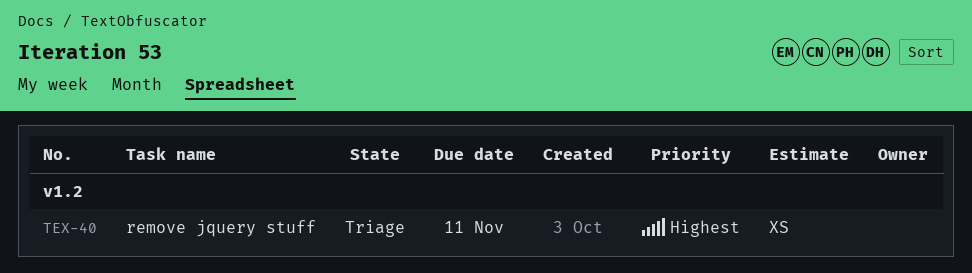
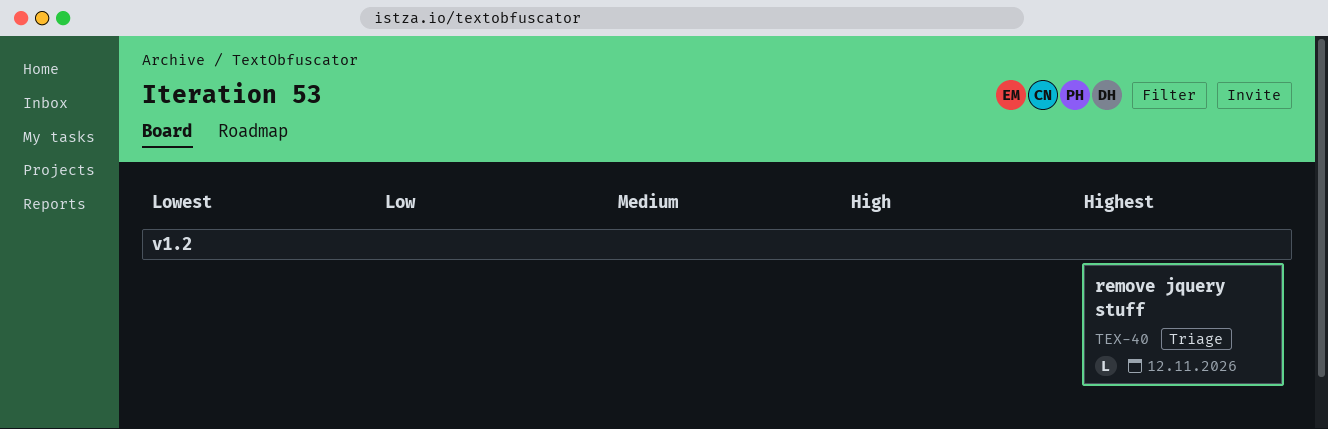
TEX-40, estimate: XS -> L
TEX-40, due: Nov 11 -> Nov 12

